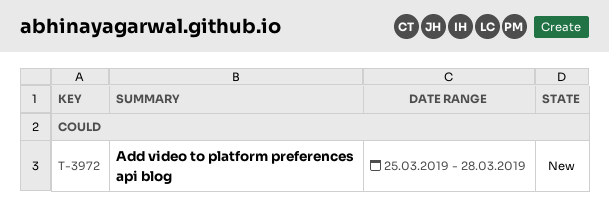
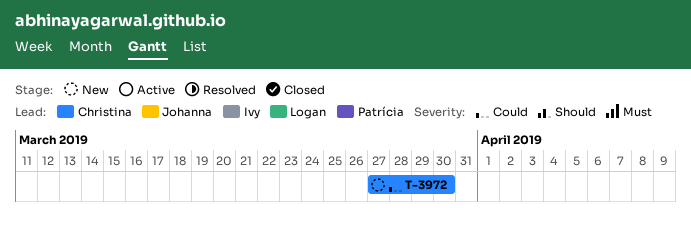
T-3972, start: Mar 25 -> Mar 27
T-3972, due: Mar 28 -> Mar 30

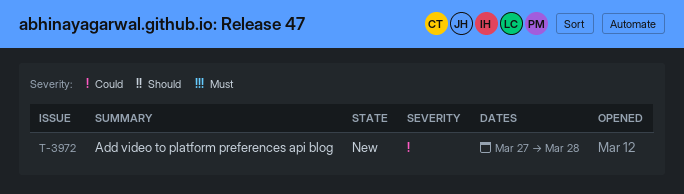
T-3972, due: Mar 30 -> Mar 28

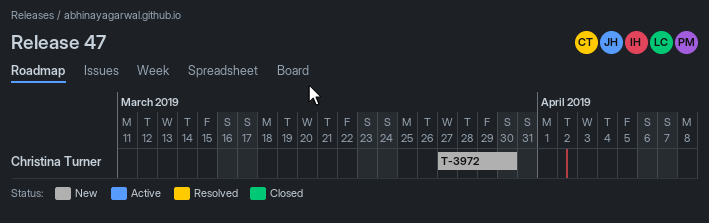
T-3972, due: Mar 28 -> Mar 30

